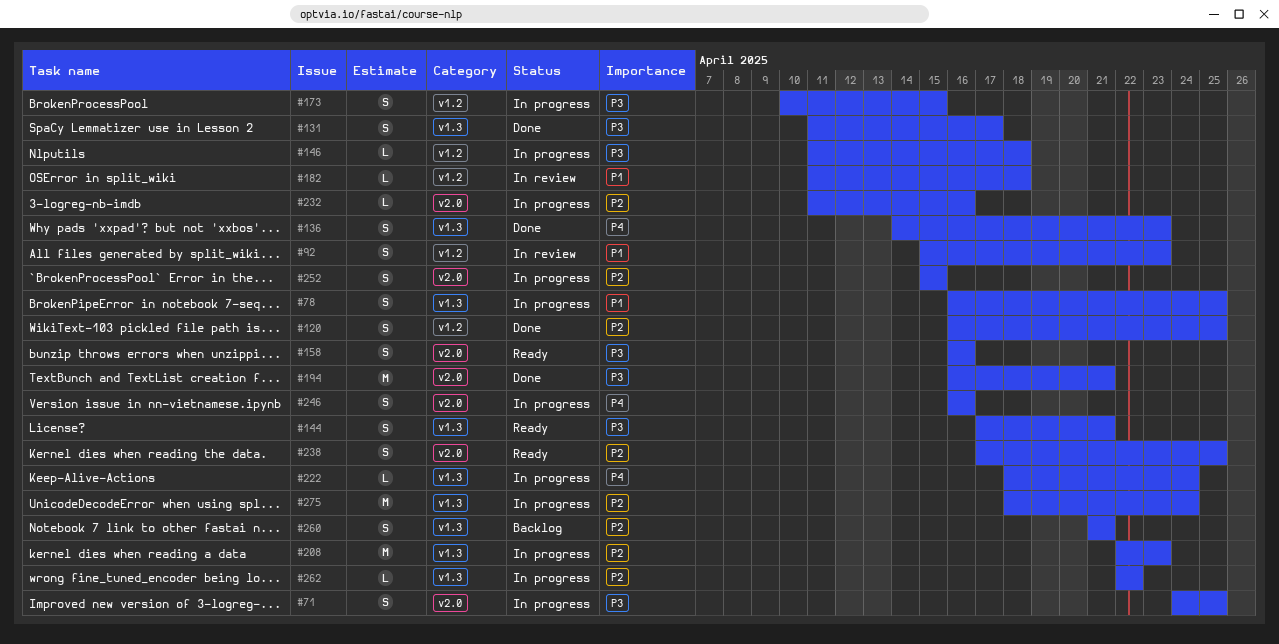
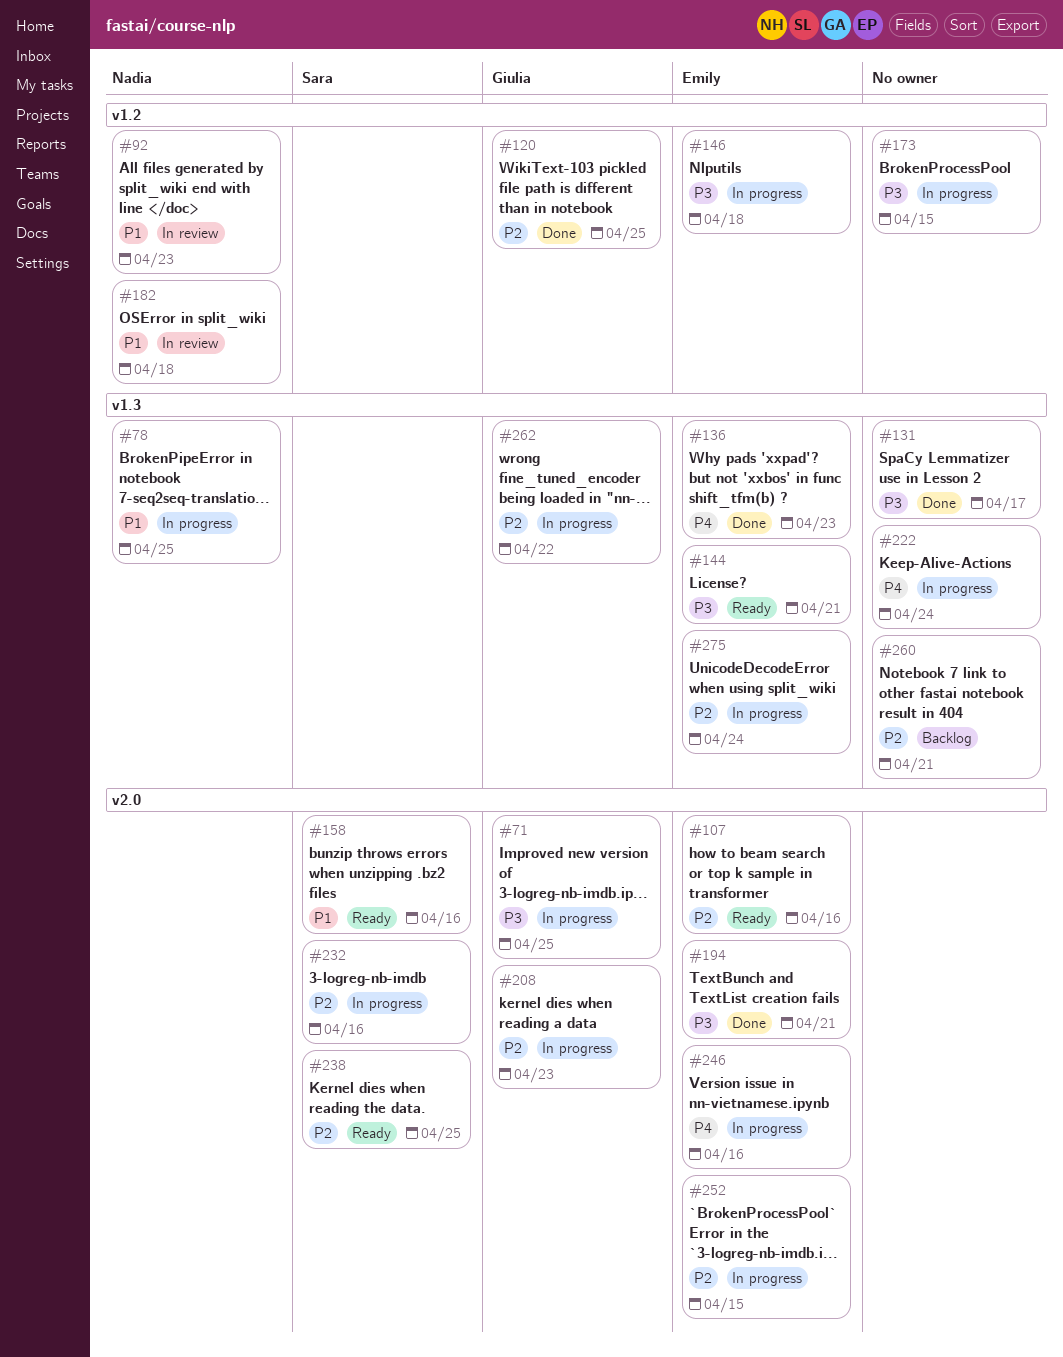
#107: none -> present
#158, priority: P3 -> P1
#208, label: v1.3 -> v2.0

